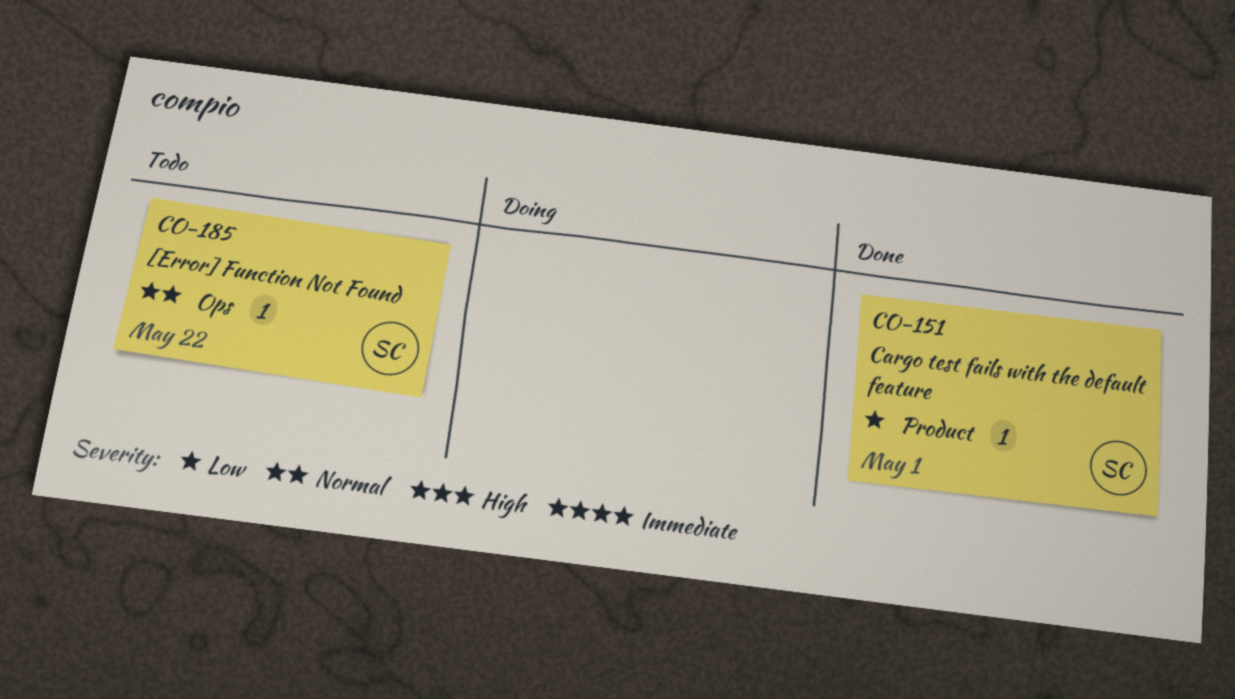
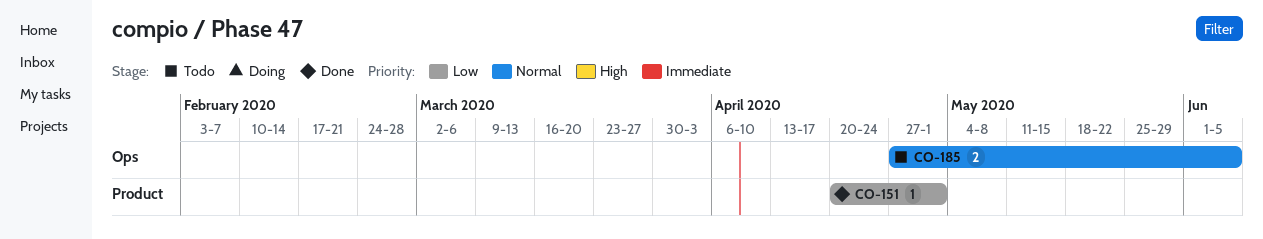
CO-185, estimate: 1 -> 2
CO-185, due: May 22 -> Jun 5

